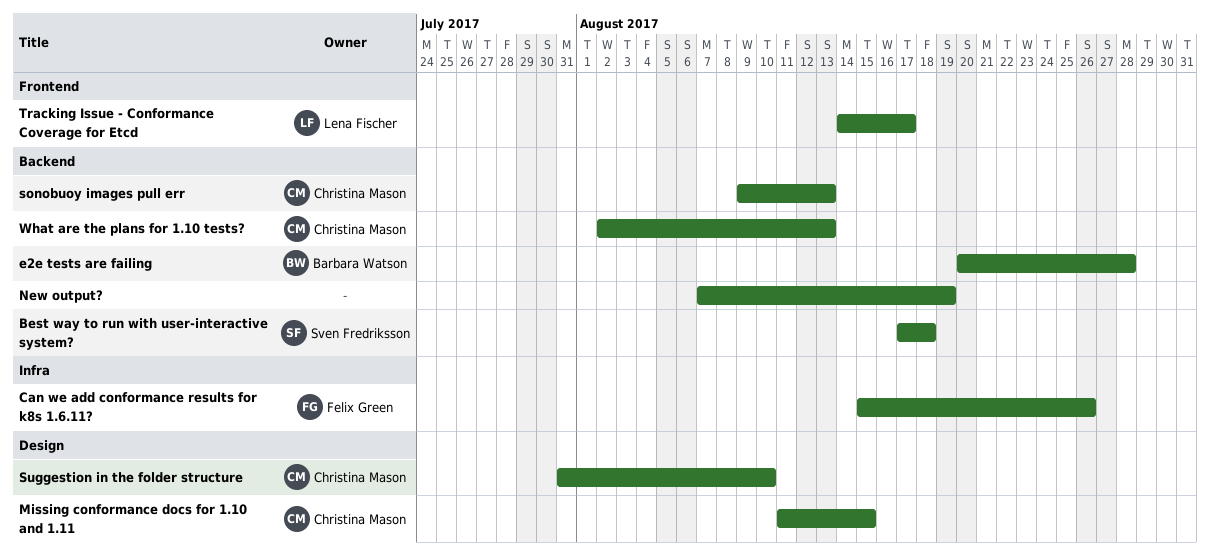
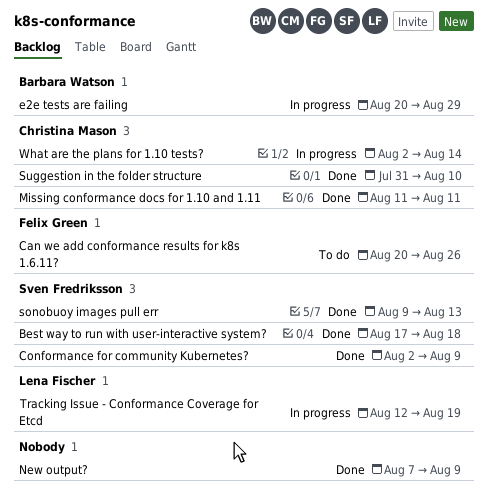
Can we add conformance results for k8s 1.6.11?, start: Aug 15 -> Aug 20
Conformance for community Kubernetes?: none -> present
e2e tests are failing, due: Aug 28 -> Aug 29
Missing conformance docs for 1.10 and 1.11, due: Aug 15 -> Aug 11
New output?, due: Aug 19 -> Aug 9
sonobuoy images pull err, owner: Christina Mason -> Sven Fredriksson
Tracking Issue - Conformance Coverage for Etcd, start: Aug 14 -> Aug 12
Tracking Issue - Conformance Coverage for Etcd, due: Aug 17 -> Aug 19
What are the plans for 1.10 tests?, due: Aug 13 -> Aug 14

